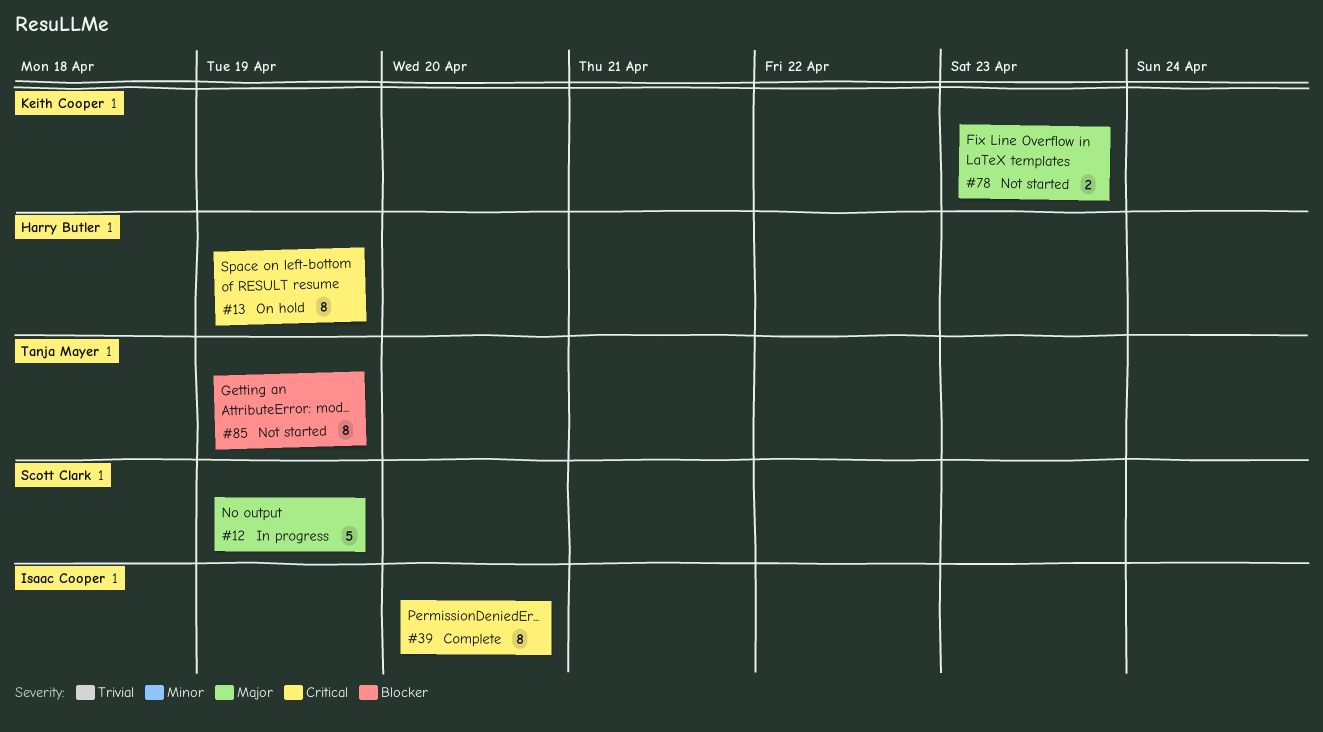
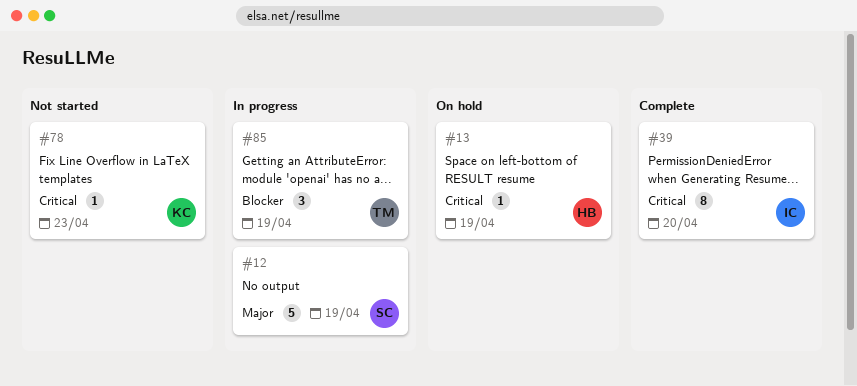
#13, estimate: 8 -> 1
#78, priority: Major -> Critical
#78, estimate: 2 -> 1
#85, status: Not started -> In progress
#85, estimate: 8 -> 3

